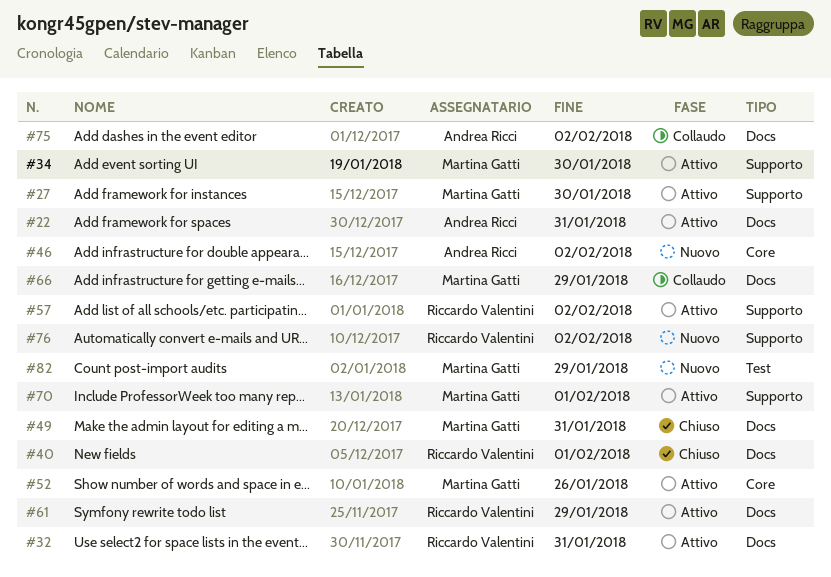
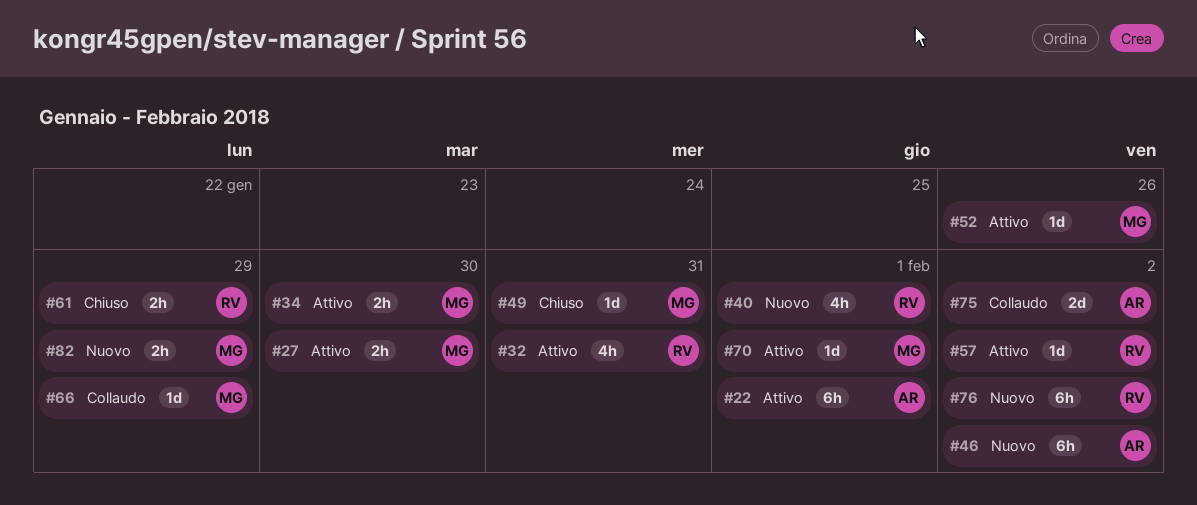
#22, due: Jan 31 -> Feb 1
#40, status: Chiuso -> Nuovo
#61, status: Attivo -> Chiuso

